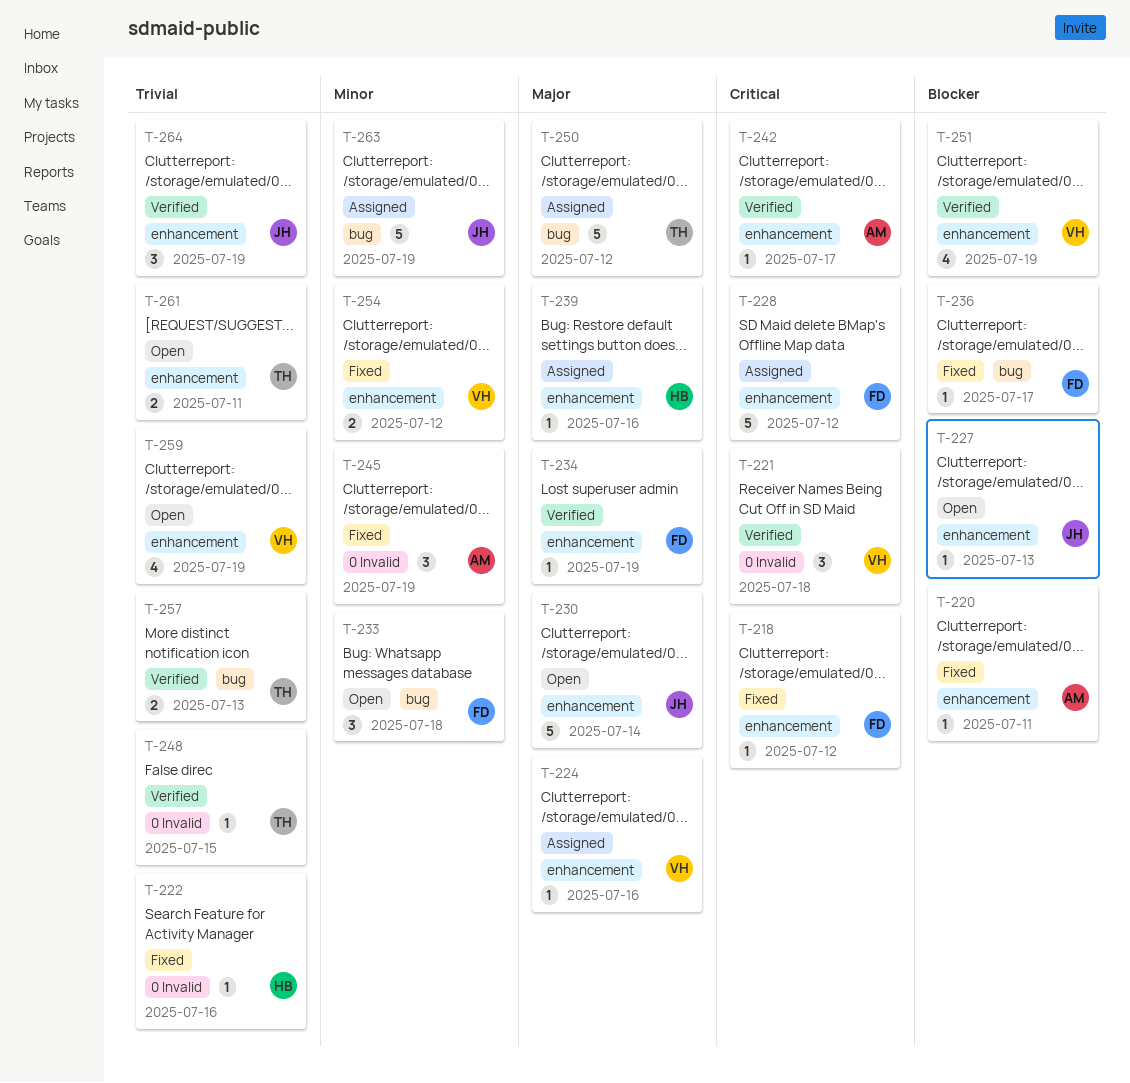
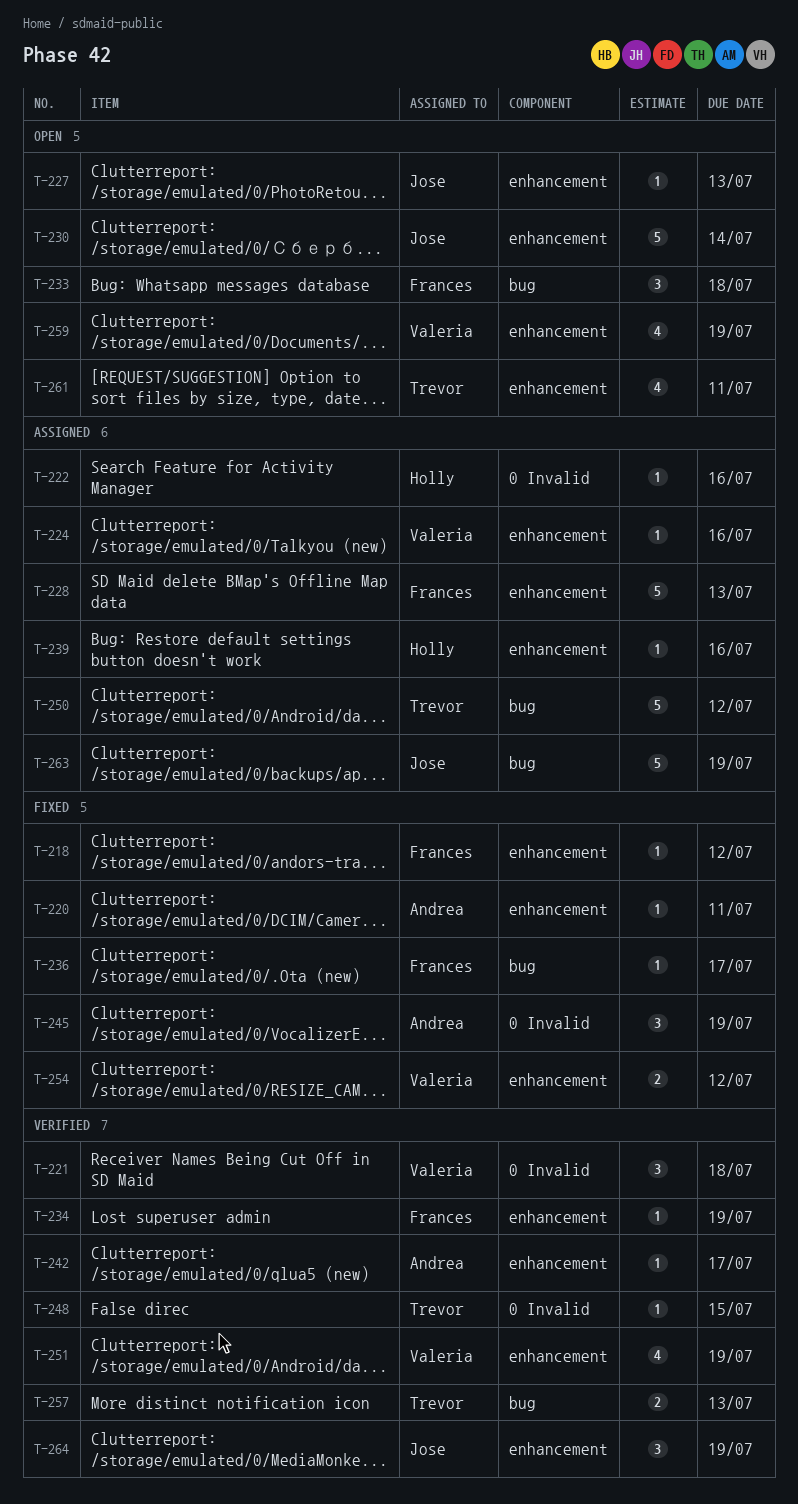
T-222, status: Fixed -> Assigned
T-228, due: Jul 12 -> Jul 13
T-261, estimate: 2 -> 4

